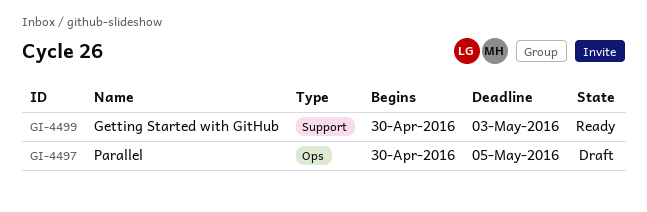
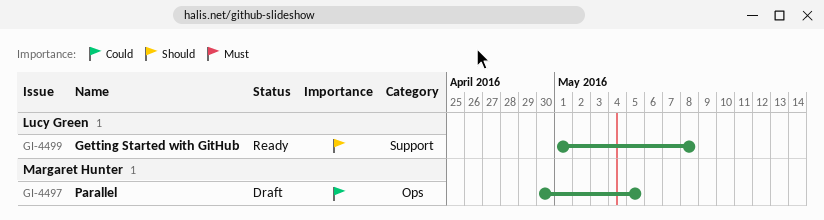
GI-4499, start: Apr 30 -> May 1
GI-4499, due: May 3 -> May 8

